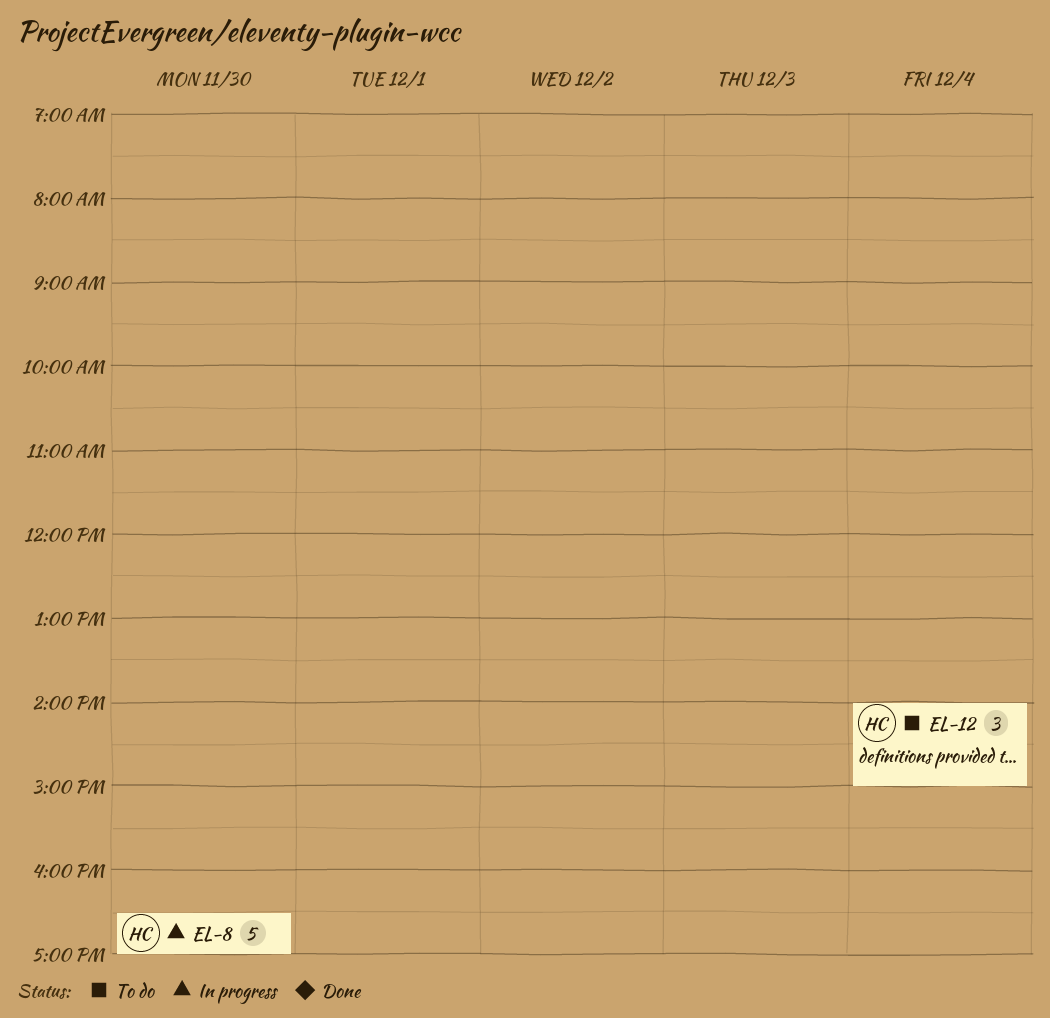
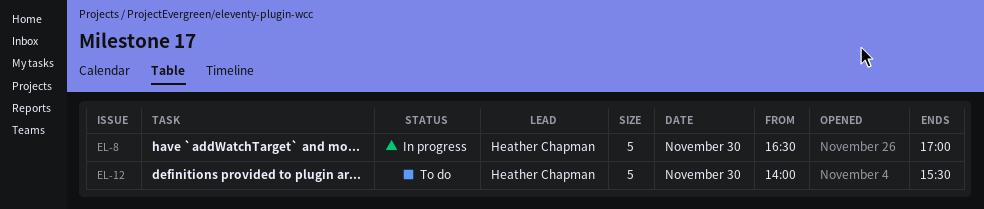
EL-12, estimate: 3 -> 5
EL-12, day: Dec 4 -> Nov 30
EL-12, ends: 15:00 -> 15:30

